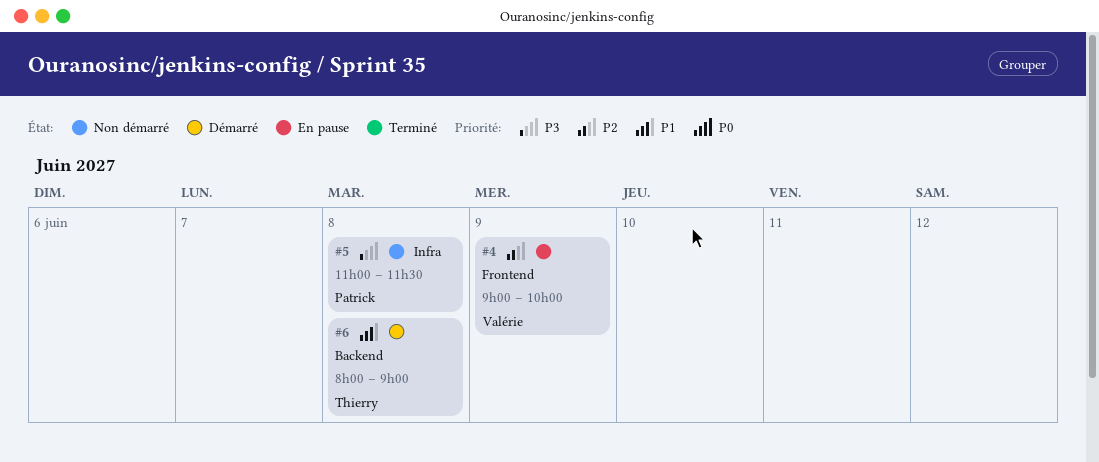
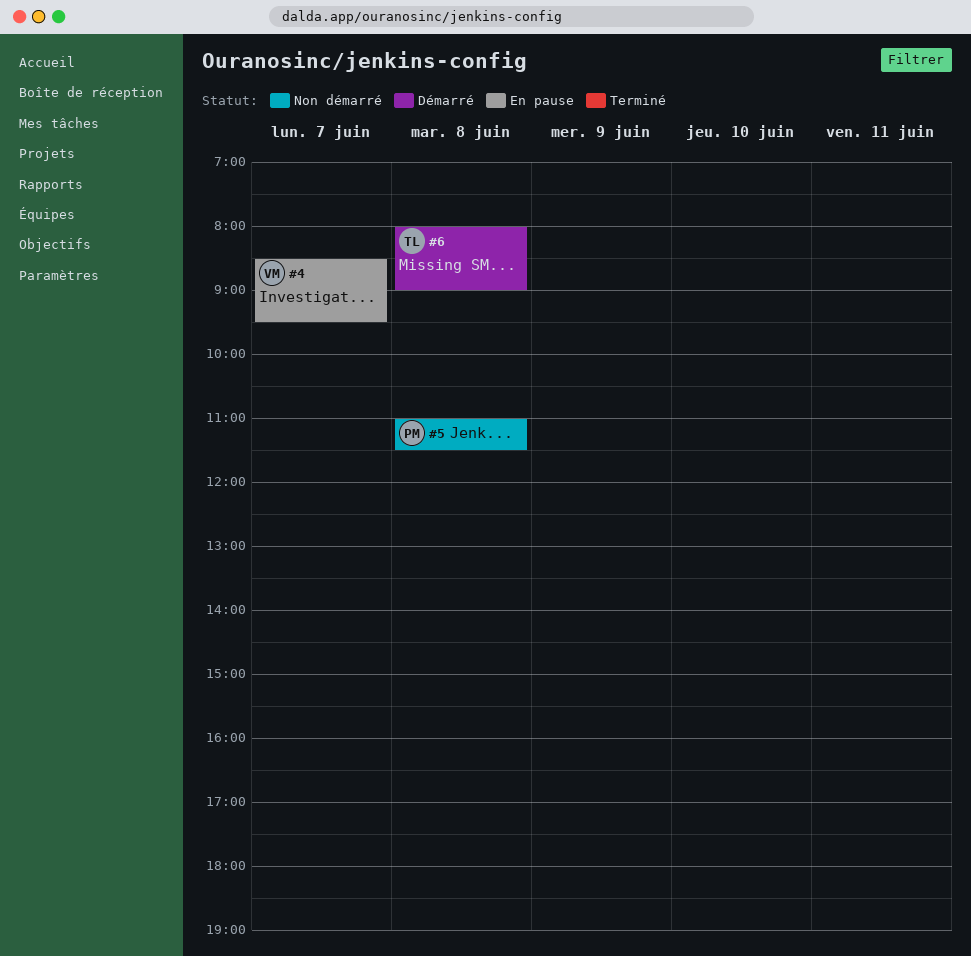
#4, day: Jun 9 -> Jun 7
#4, begins: 09:00 -> 08:30
#4, ends: 10:00 -> 09:30

